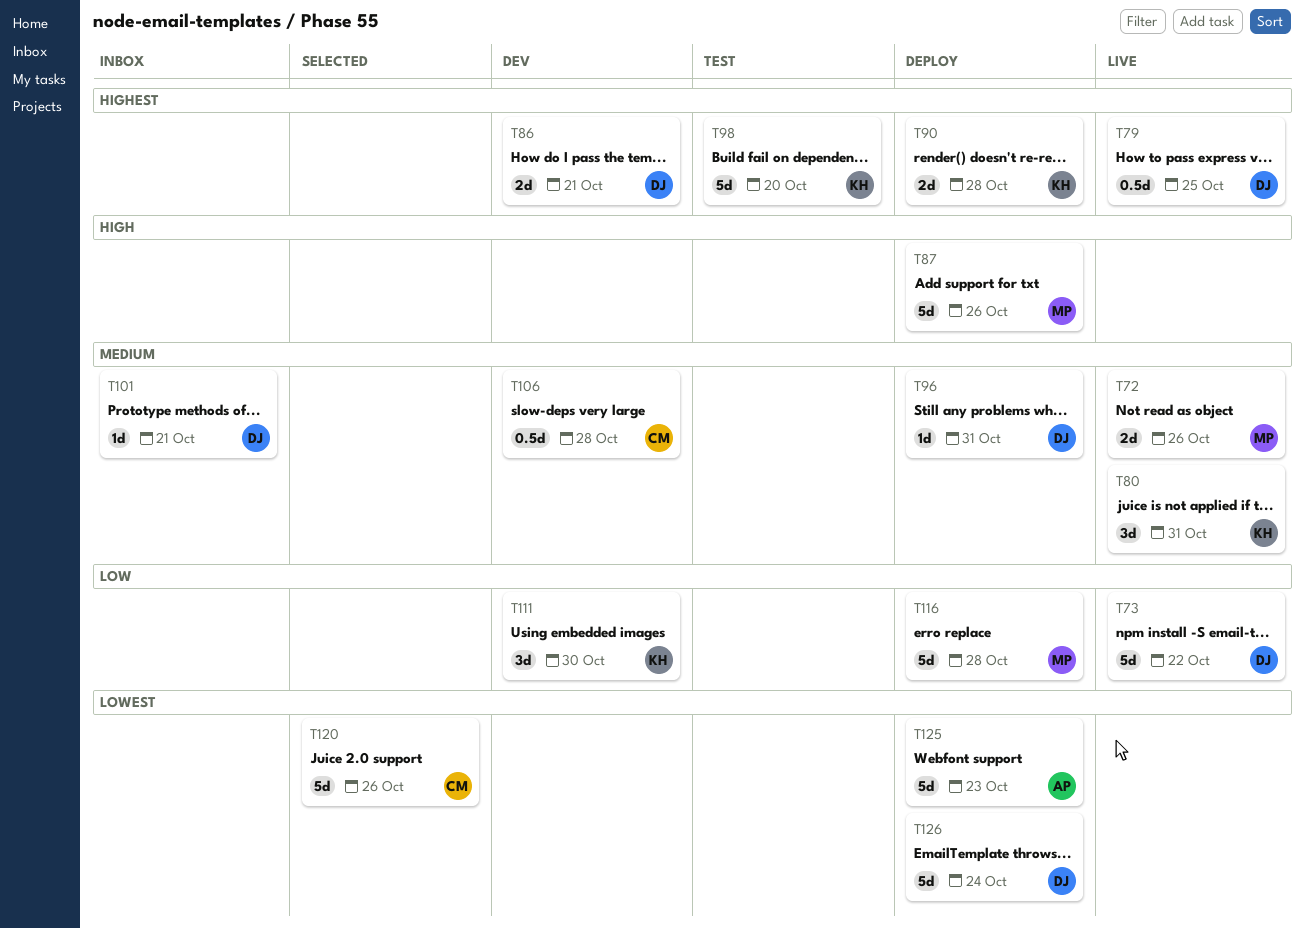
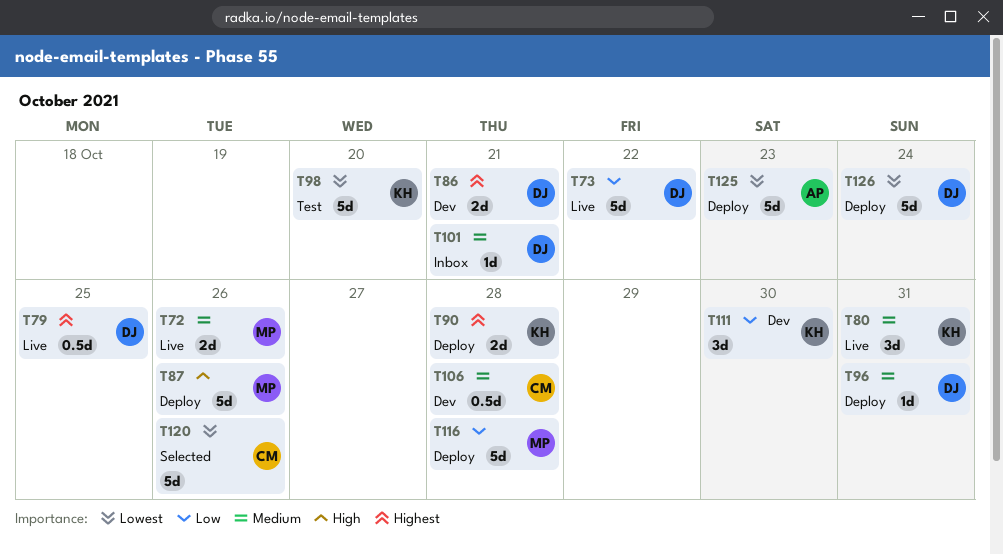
T98, priority: Highest -> Lowest

